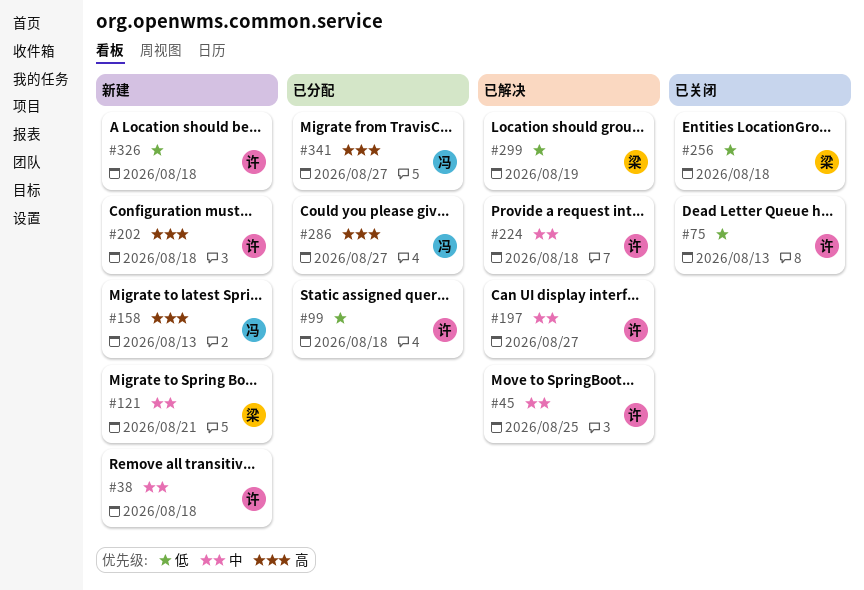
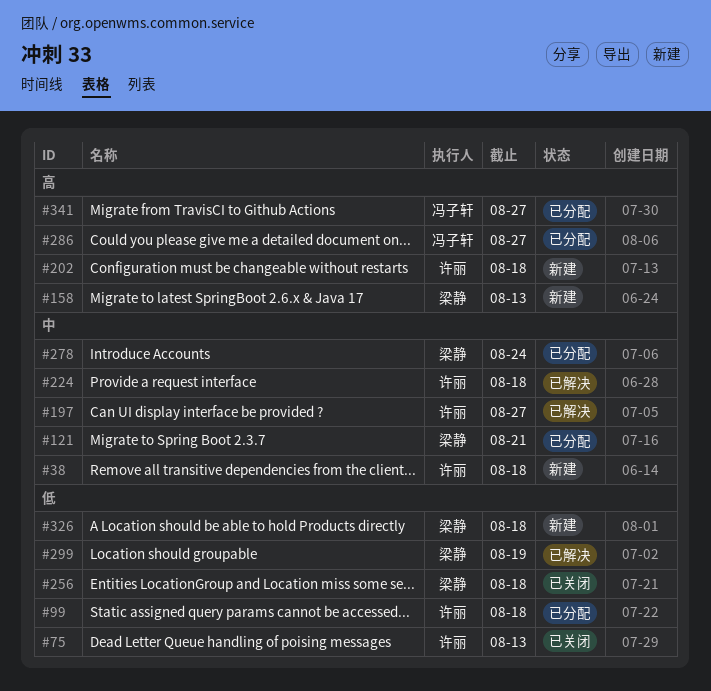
#45: present -> none
#121, status: 新建 -> 已分配
#158, owner: 冯子轩 -> 梁静
#278: none -> present
#326, owner: 许丽 -> 梁静

